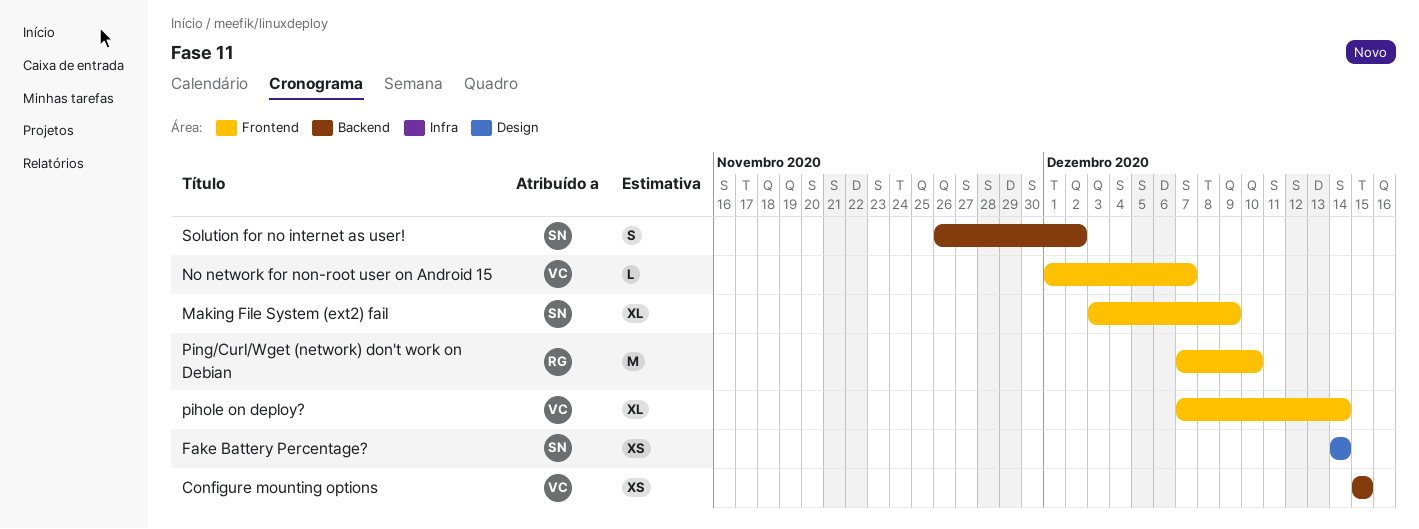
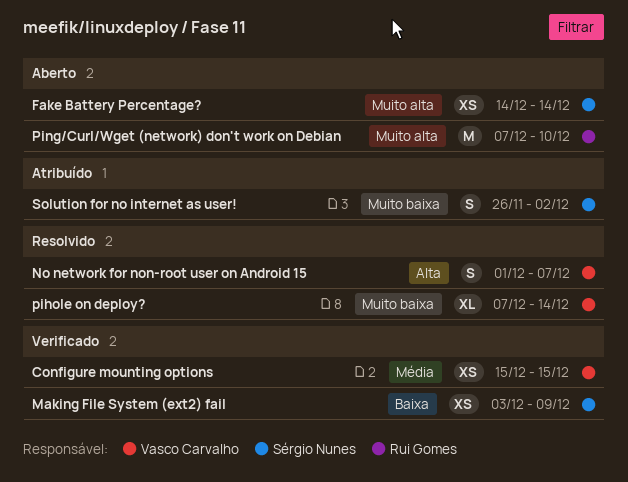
Making File System (ext2) fail, estimate: XL -> XS
No network for non-root user on Android 15, estimate: L -> S

